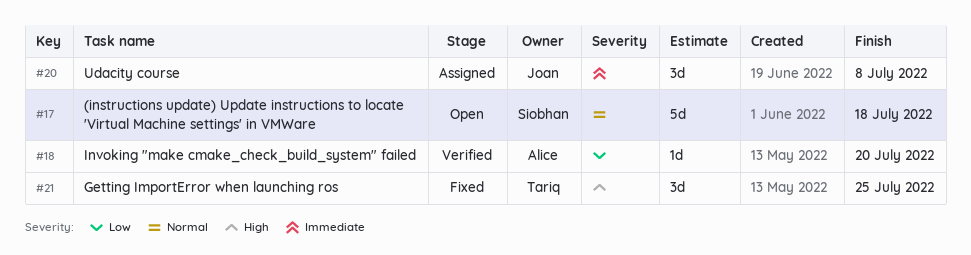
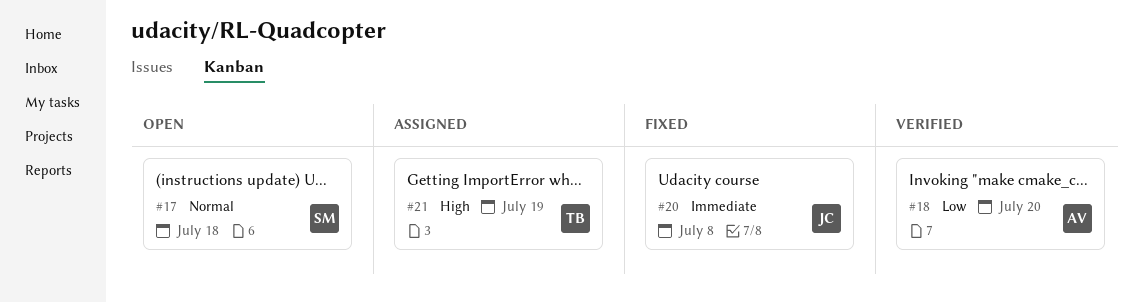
#20, status: Assigned -> Fixed
#21, status: Fixed -> Assigned
#21, due: Jul 25 -> Jul 19

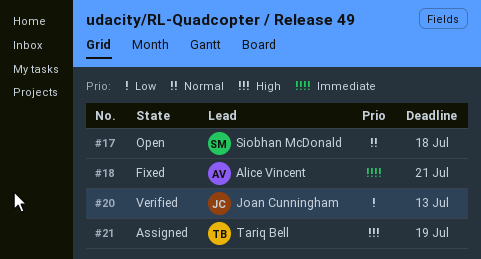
#18, status: Verified -> Fixed
#18, priority: Low -> Immediate
#18, due: Jul 20 -> Jul 21
#20, status: Fixed -> Verified
#20, priority: Immediate -> Low
#20, due: Jul 8 -> Jul 13

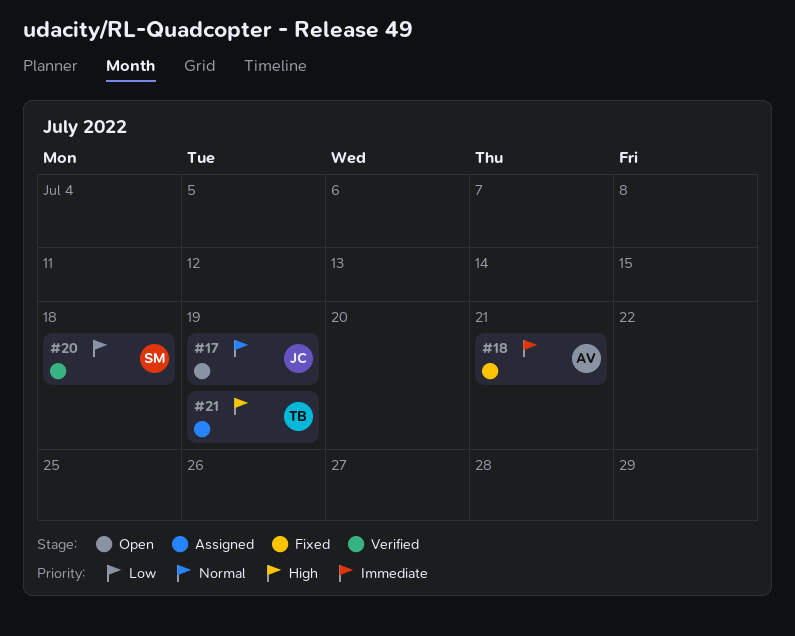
#17, owner: Siobhan McDonald -> Joan Cunningham
#17, due: Jul 18 -> Jul 19
#20, owner: Joan Cunningham -> Siobhan McDonald
#20, due: Jul 13 -> Jul 18

